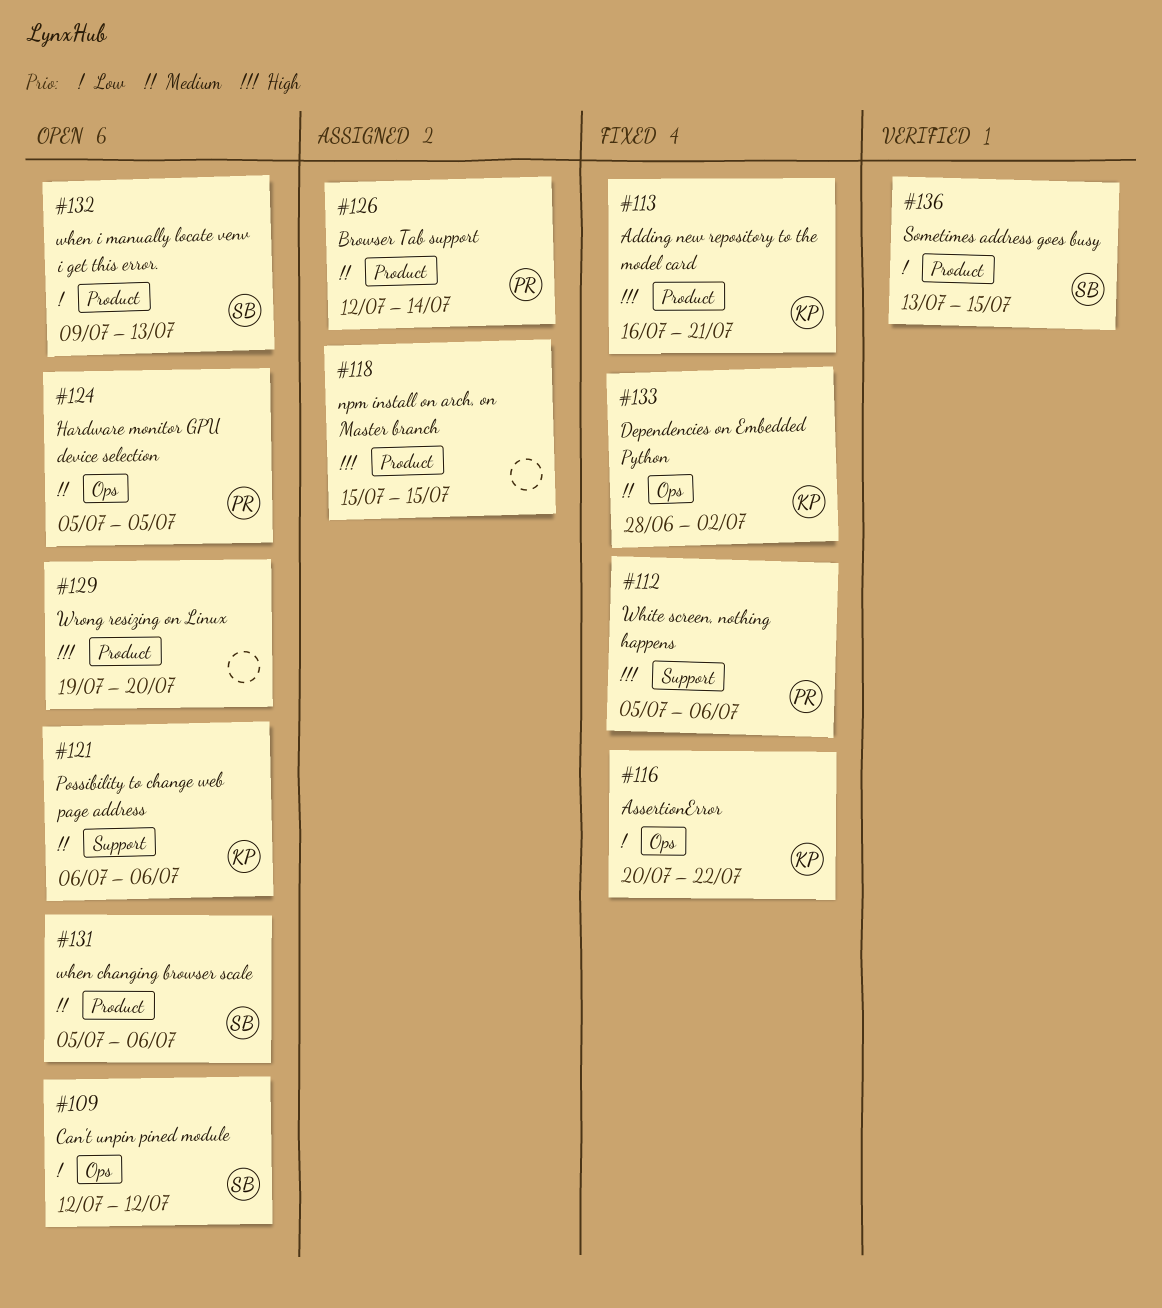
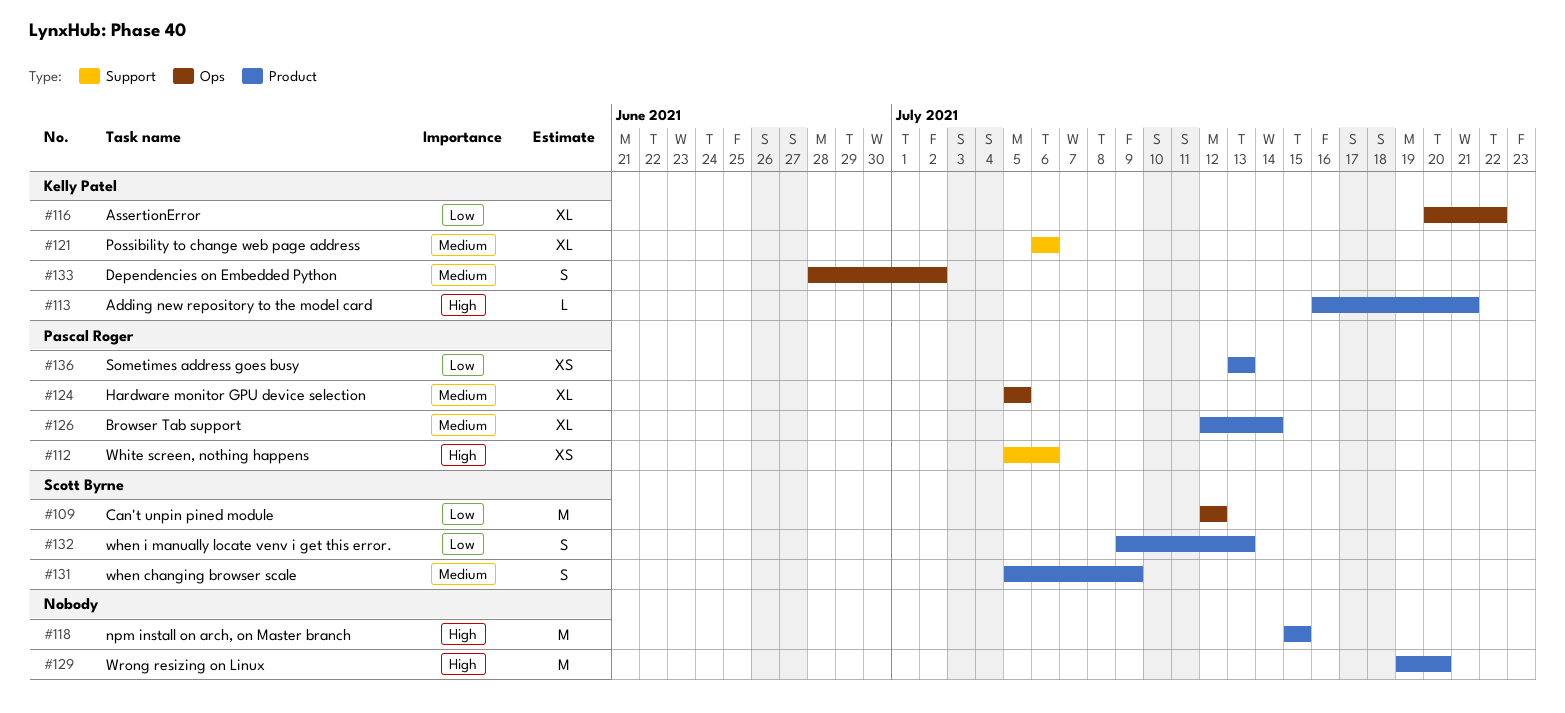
#131, due: Jul 6 -> Jul 9
#136, owner: Scott Byrne -> Pascal Roger
#136, due: Jul 15 -> Jul 13

